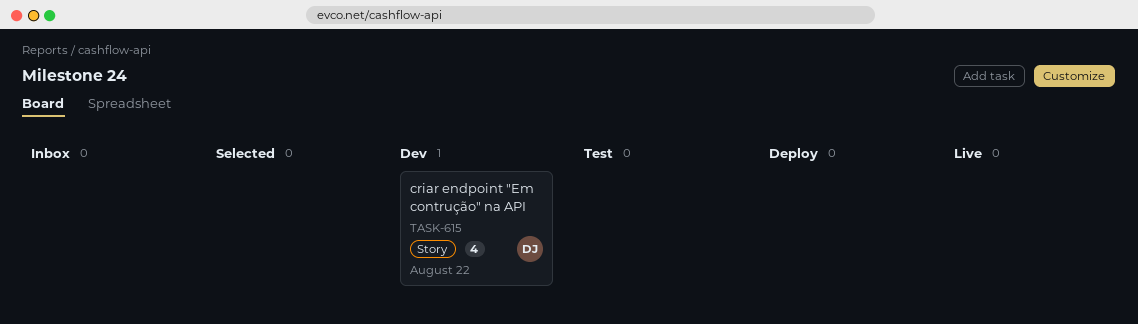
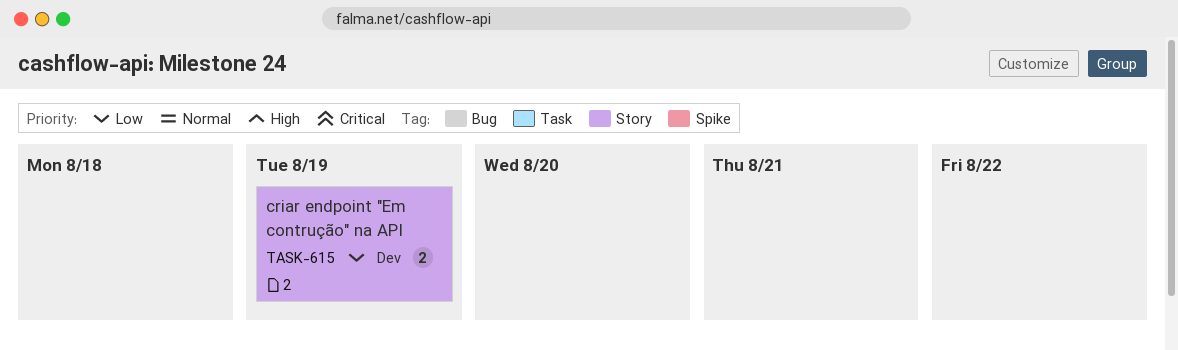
TASK-615, estimate: 4 -> 2
TASK-615, due: Aug 22 -> Aug 19

